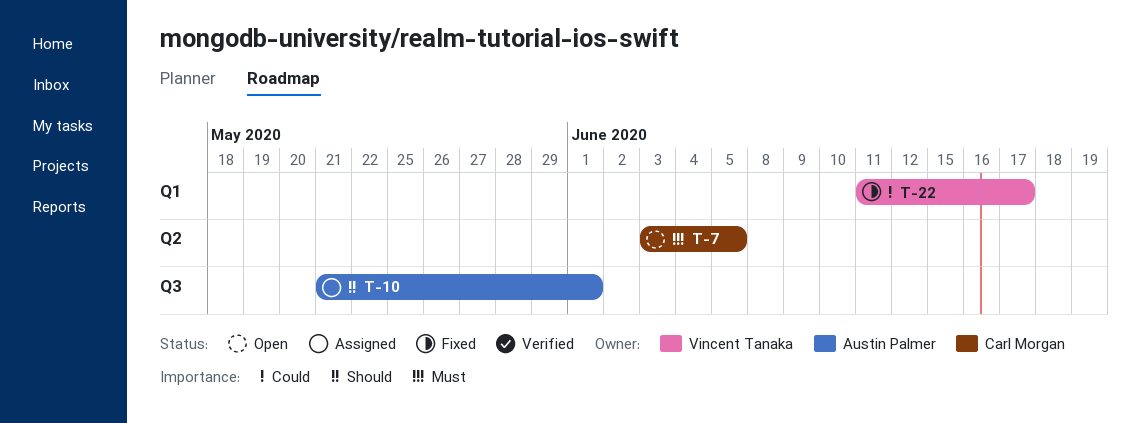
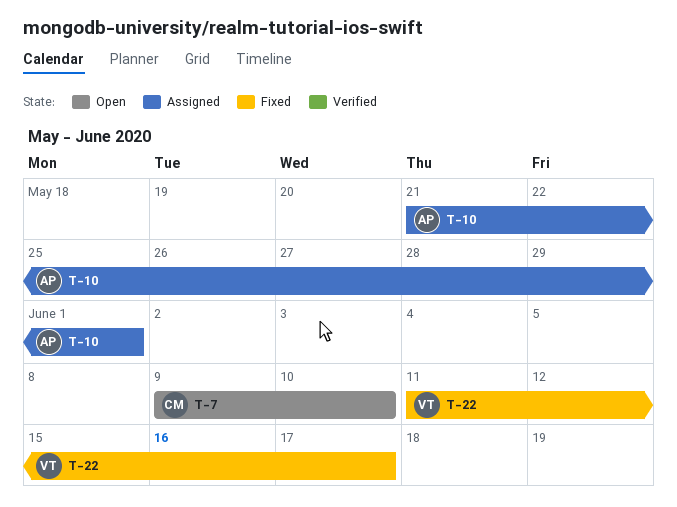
T-7, start: Jun 3 -> Jun 9
T-7, due: Jun 5 -> Jun 10

